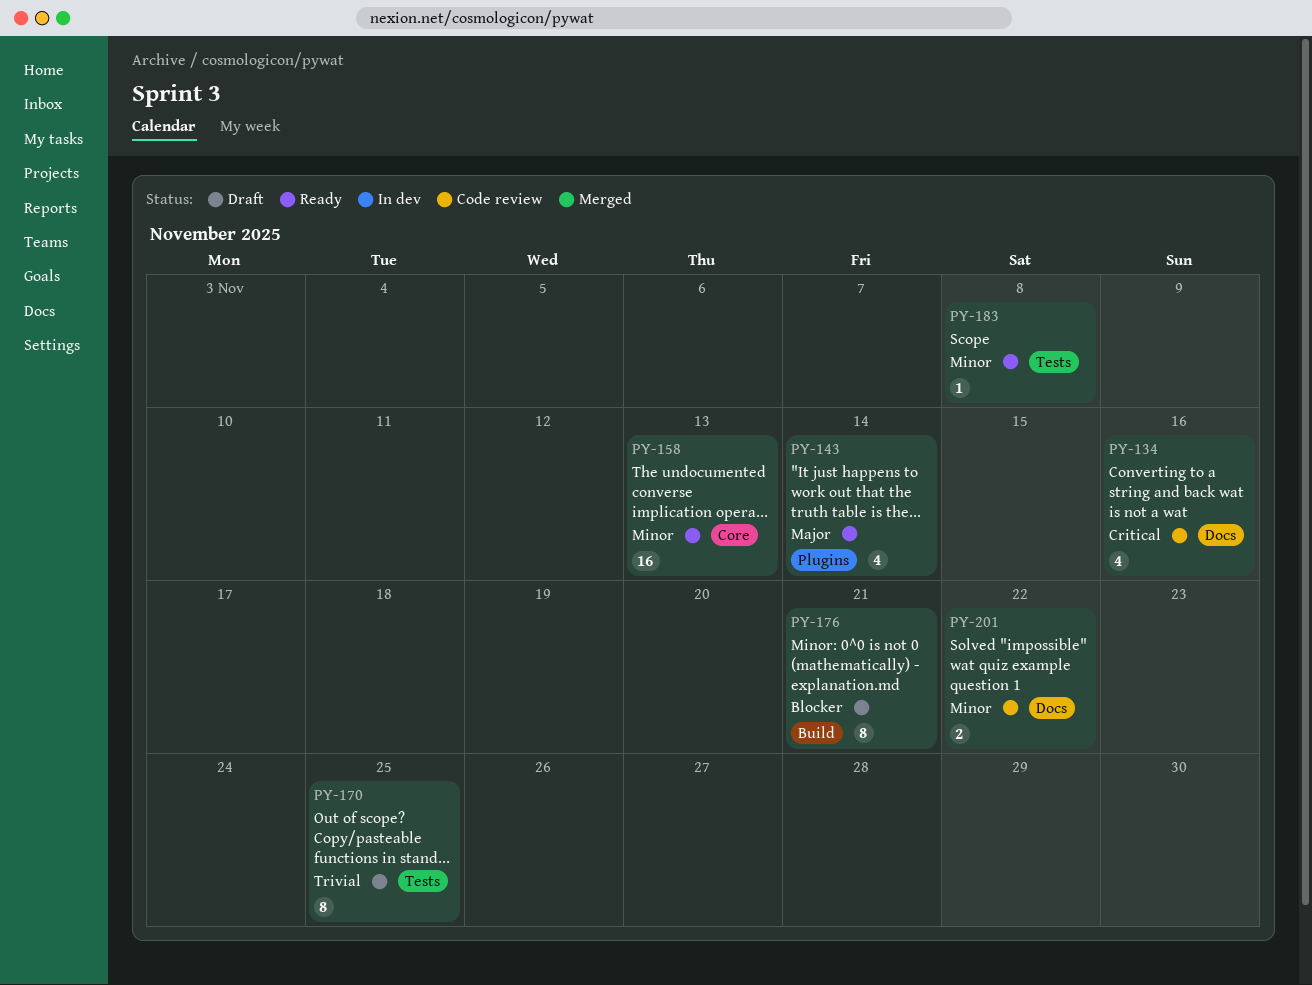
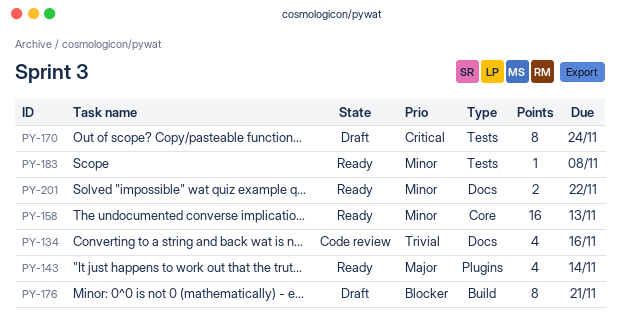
PY-134, priority: Critical -> Trivial
PY-170, priority: Trivial -> Critical
PY-170, due: Nov 25 -> Nov 24
PY-201, status: Code review -> Ready

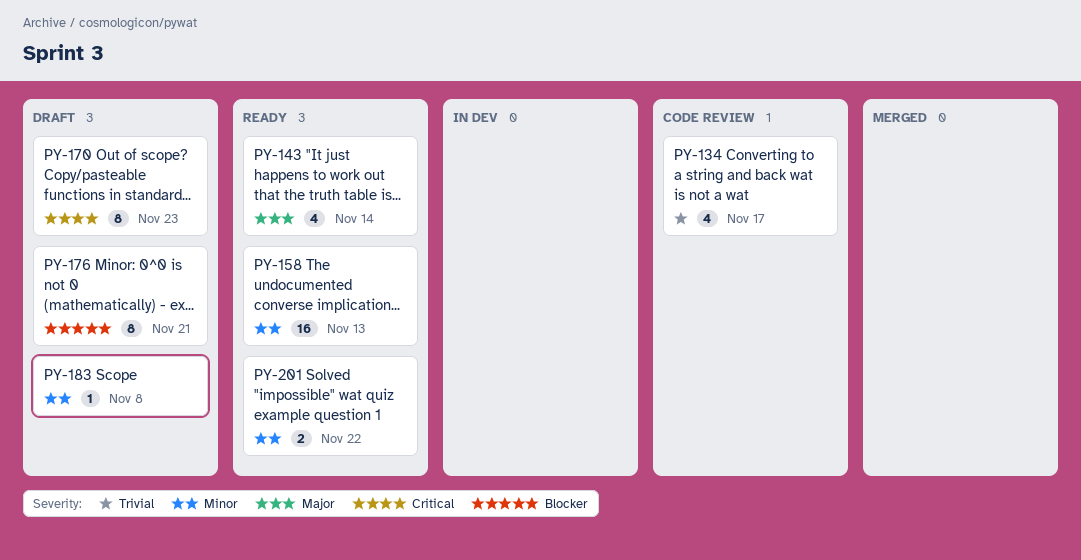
PY-134, due: Nov 16 -> Nov 17
PY-170, due: Nov 24 -> Nov 23
PY-183, status: Ready -> Draft

